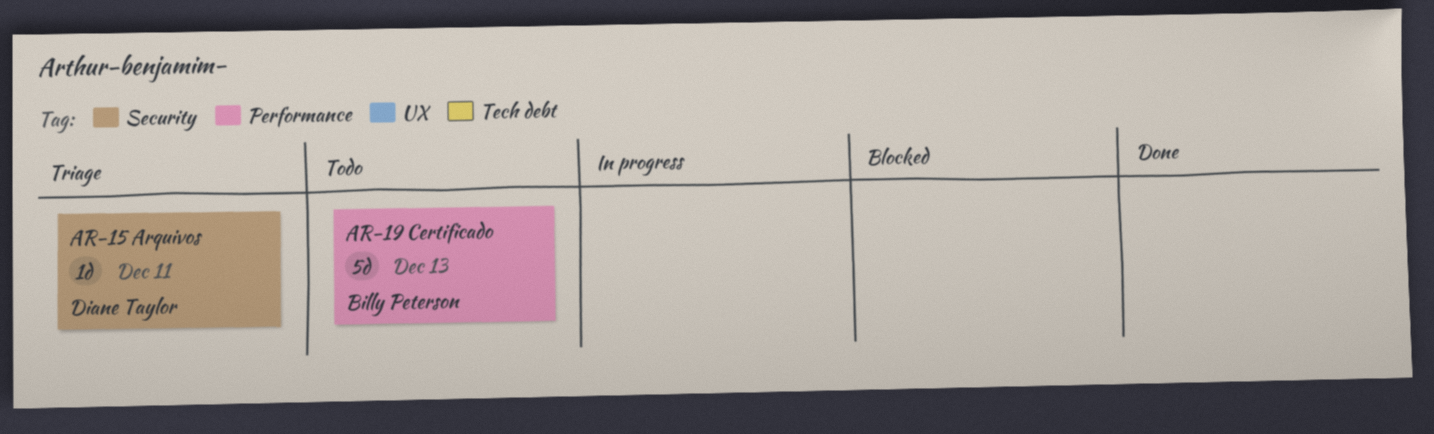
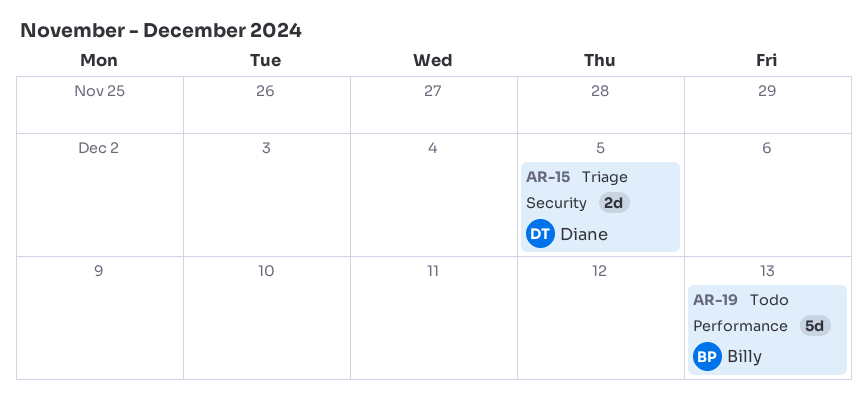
AR-15, estimate: 1d -> 2d
AR-15, due: Dec 11 -> Dec 5

